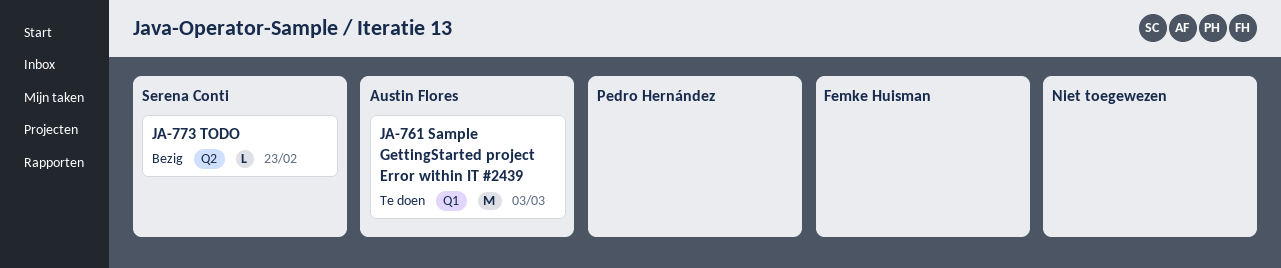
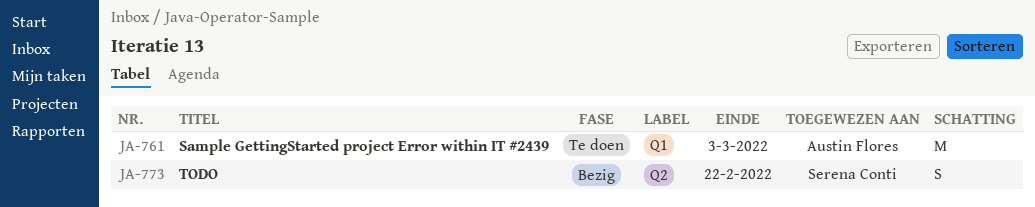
JA-773, estimate: L -> S
JA-773, due: Feb 23 -> Feb 22

